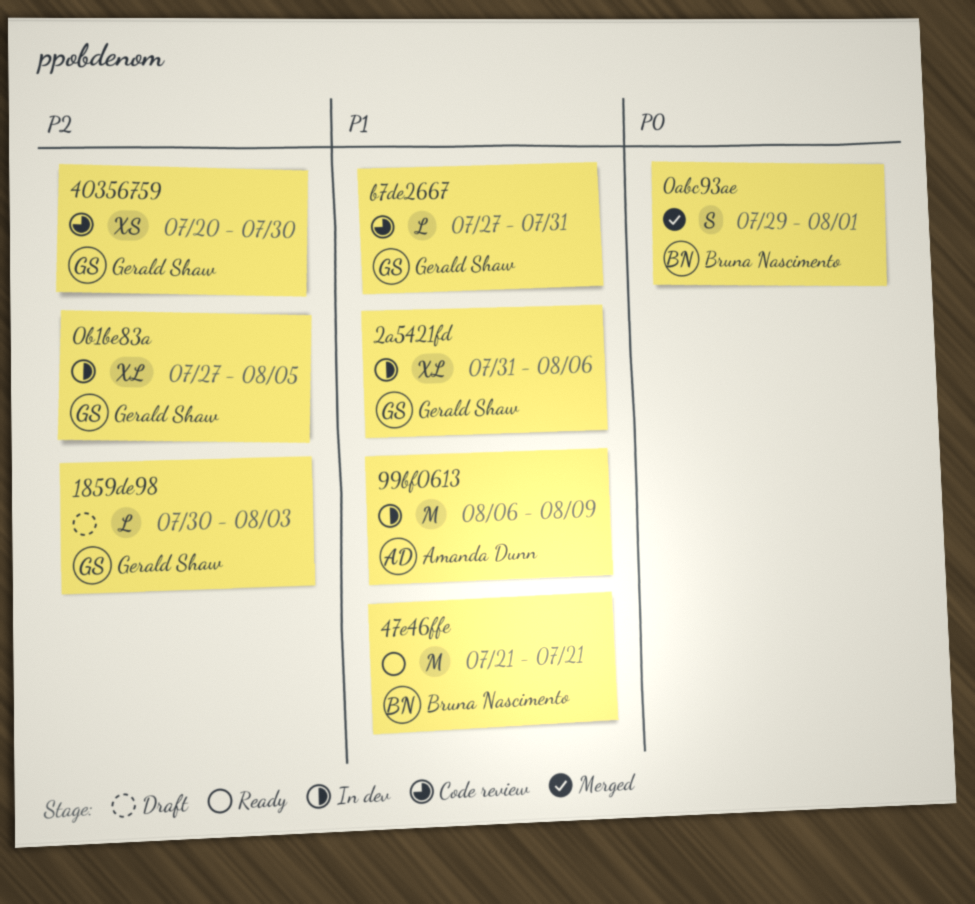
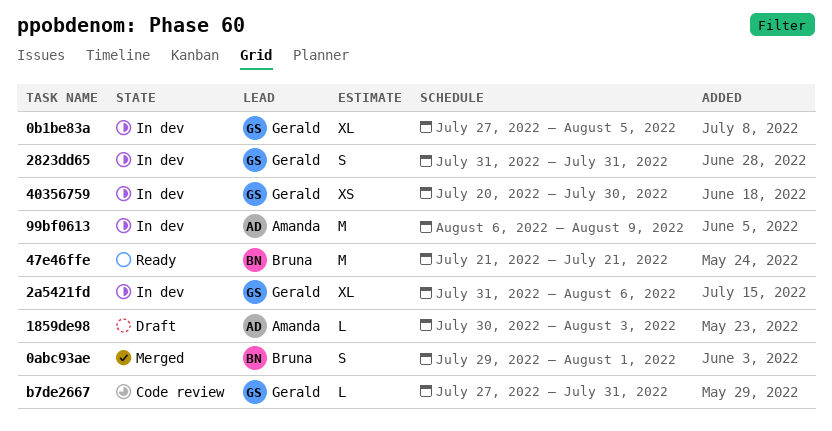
1859de98, owner: Gerald Shaw -> Amanda Dunn
2823dd65: none -> present
40356759, status: Code review -> In dev

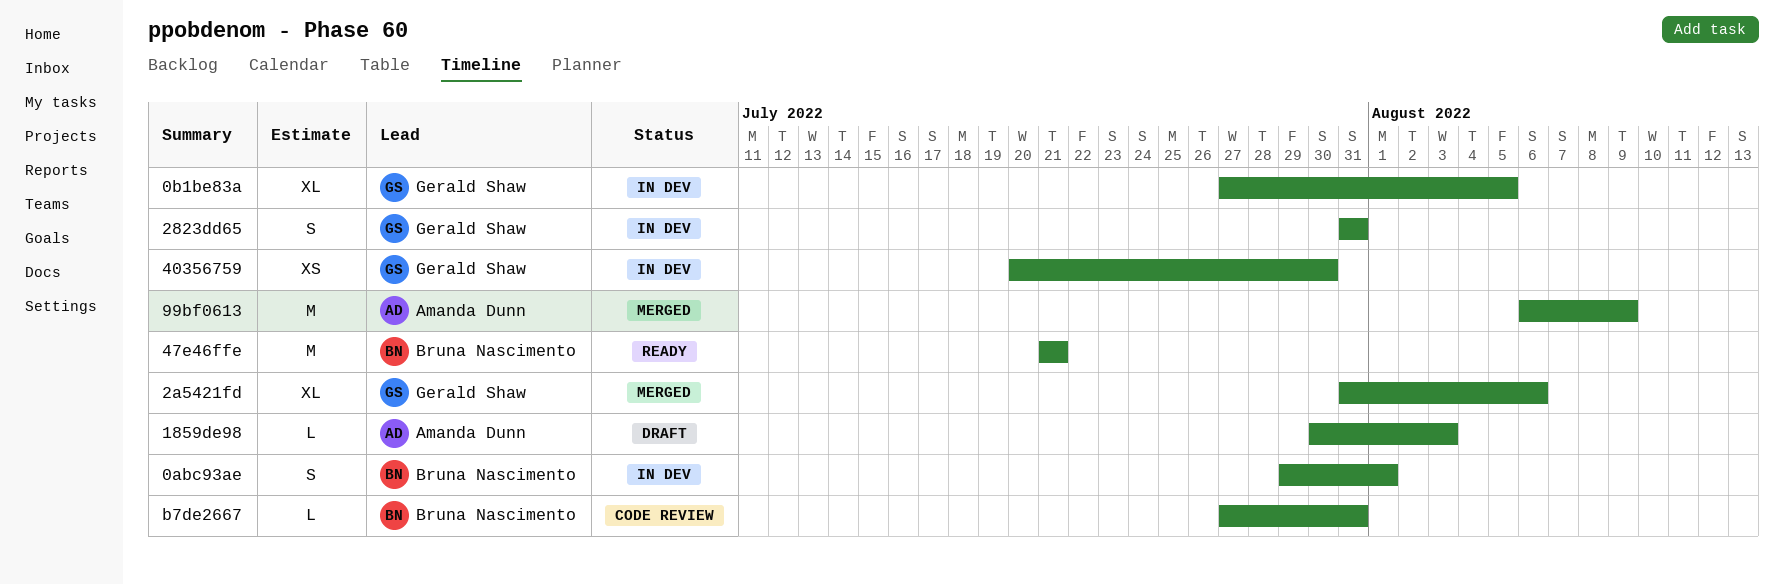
0abc93ae, status: Merged -> In dev
2a5421fd, status: In dev -> Merged
99bf0613, status: In dev -> Merged
b7de2667, owner: Gerald Shaw -> Bruna Nascimento

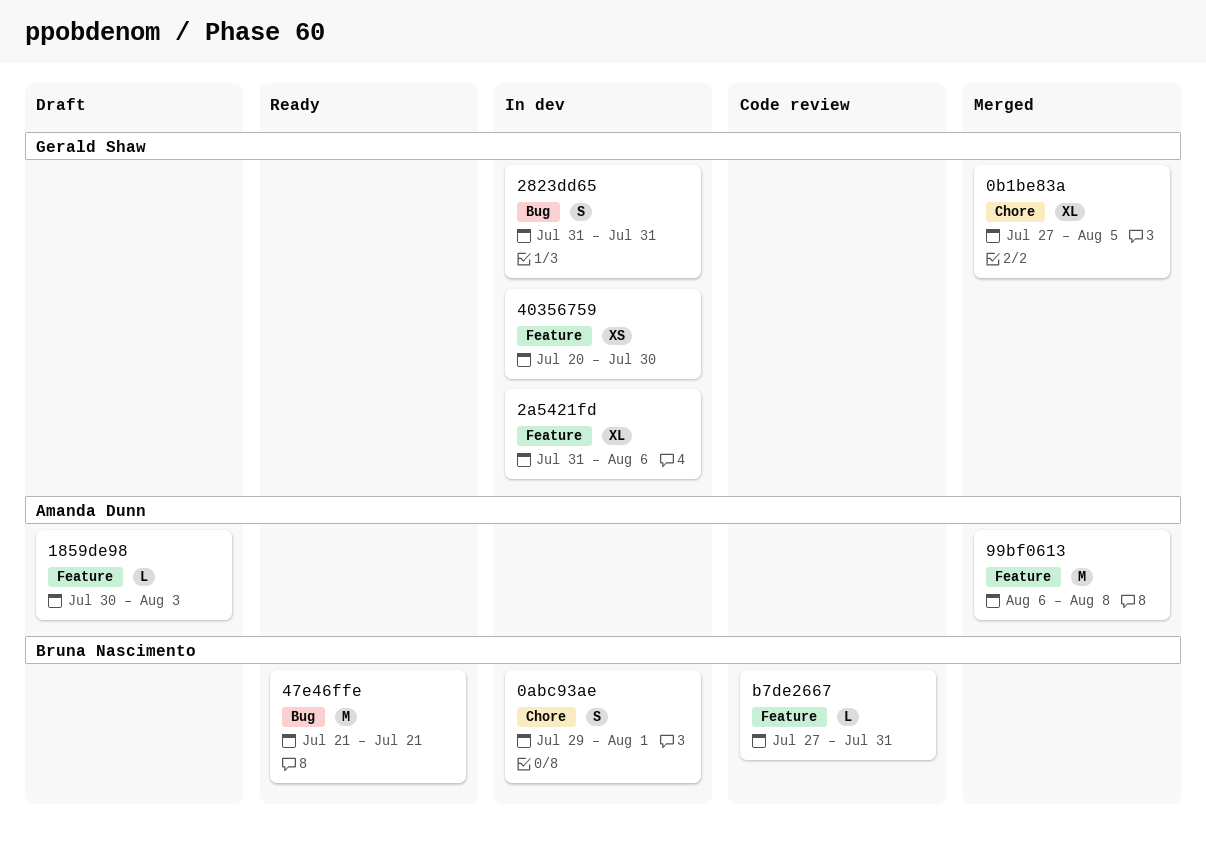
0b1be83a, status: In dev -> Merged
2a5421fd, status: Merged -> In dev
99bf0613, due: Aug 9 -> Aug 8

